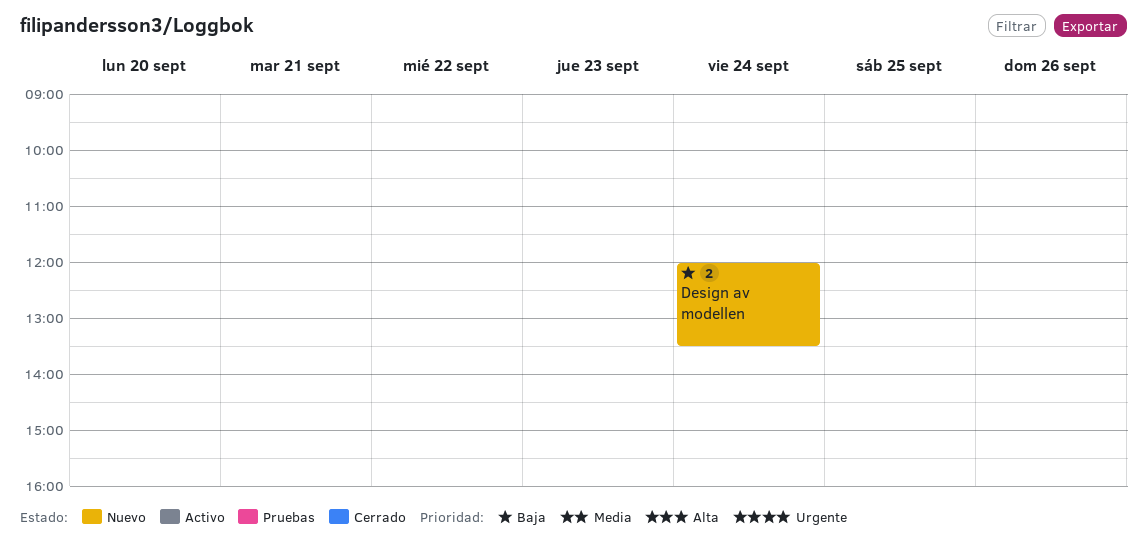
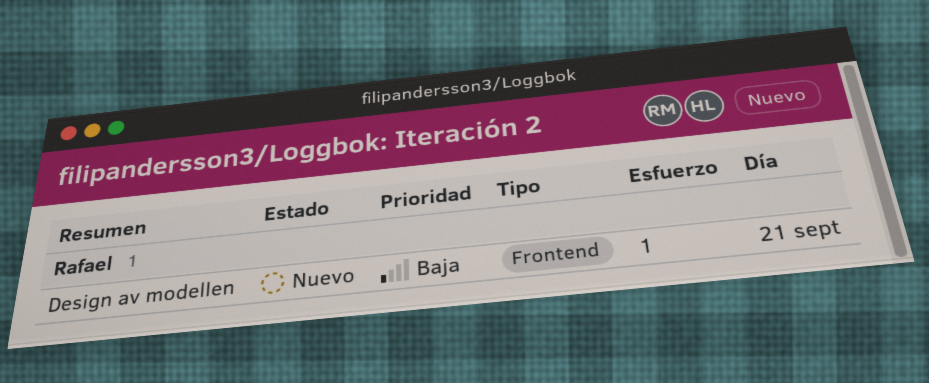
Design av modellen, estimate: 2 -> 1
Design av modellen, day: Sep 24 -> Sep 21

